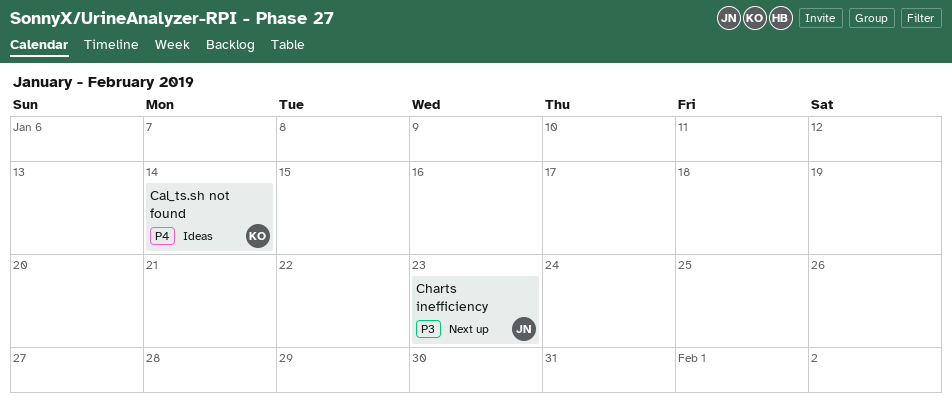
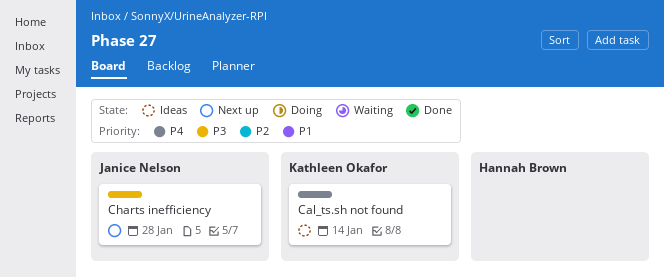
Charts inefficiency, due: Jan 23 -> Jan 28

